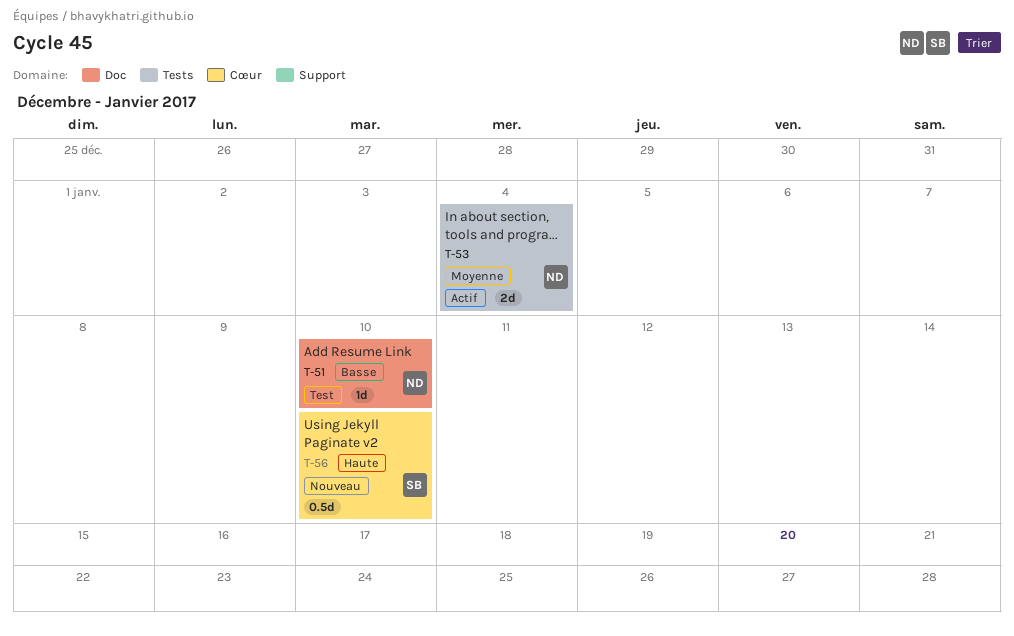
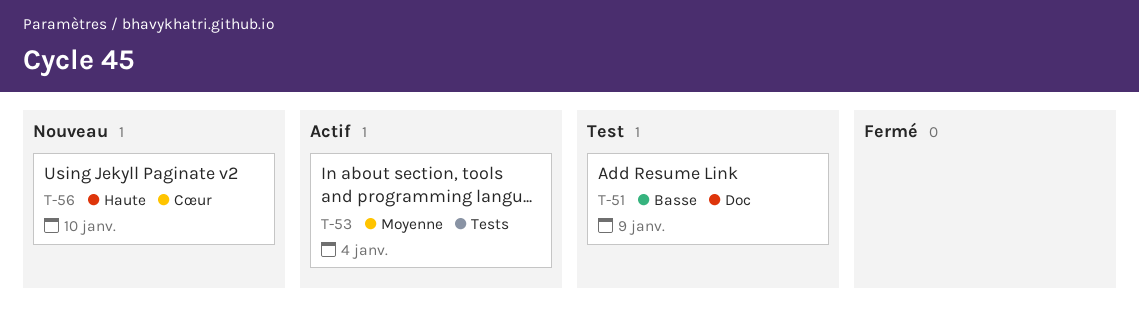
T-51, due: Jan 10 -> Jan 9

